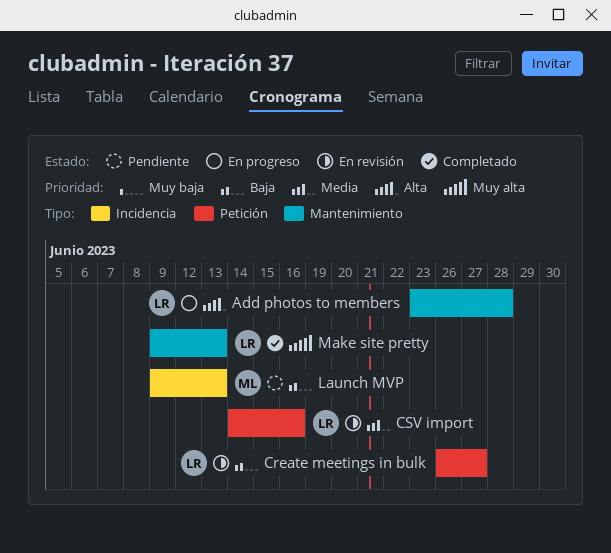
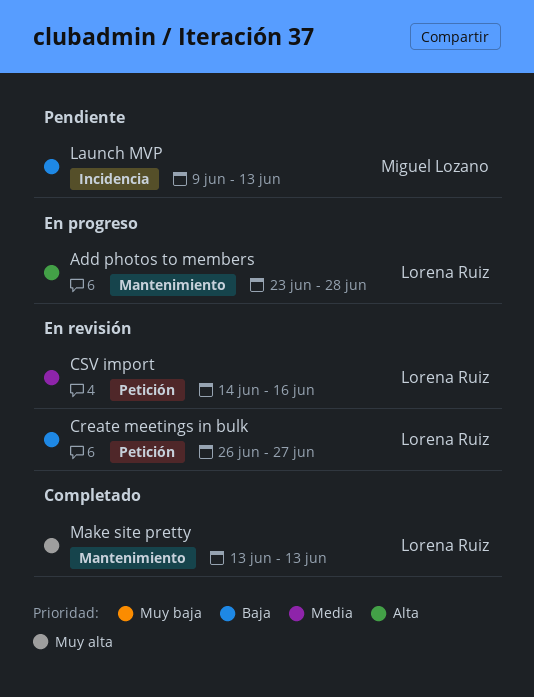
Make site pretty, start: Jun 9 -> Jun 13

